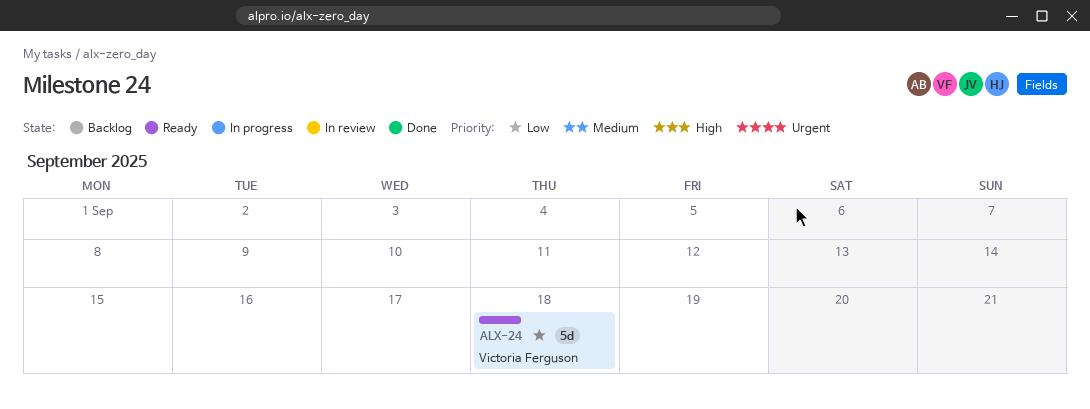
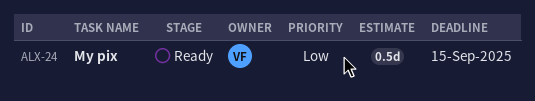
ALX-24, estimate: 5d -> 0.5d
ALX-24, due: Sep 18 -> Sep 15

